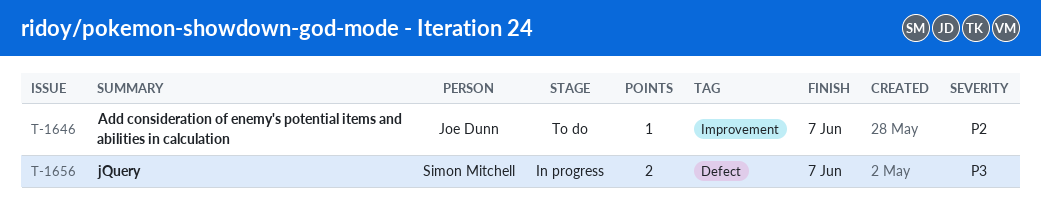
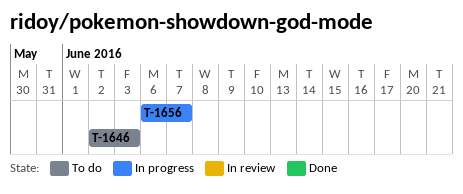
T-1646, due: Jun 7 -> Jun 3

